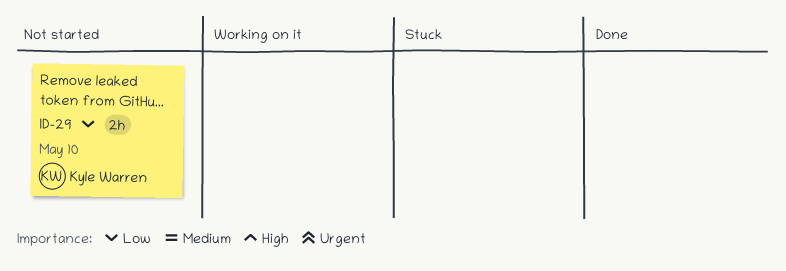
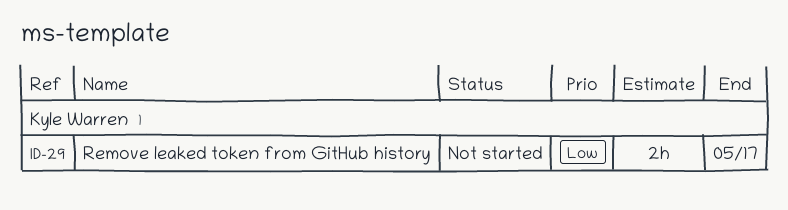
ID-29, due: May 10 -> May 17

